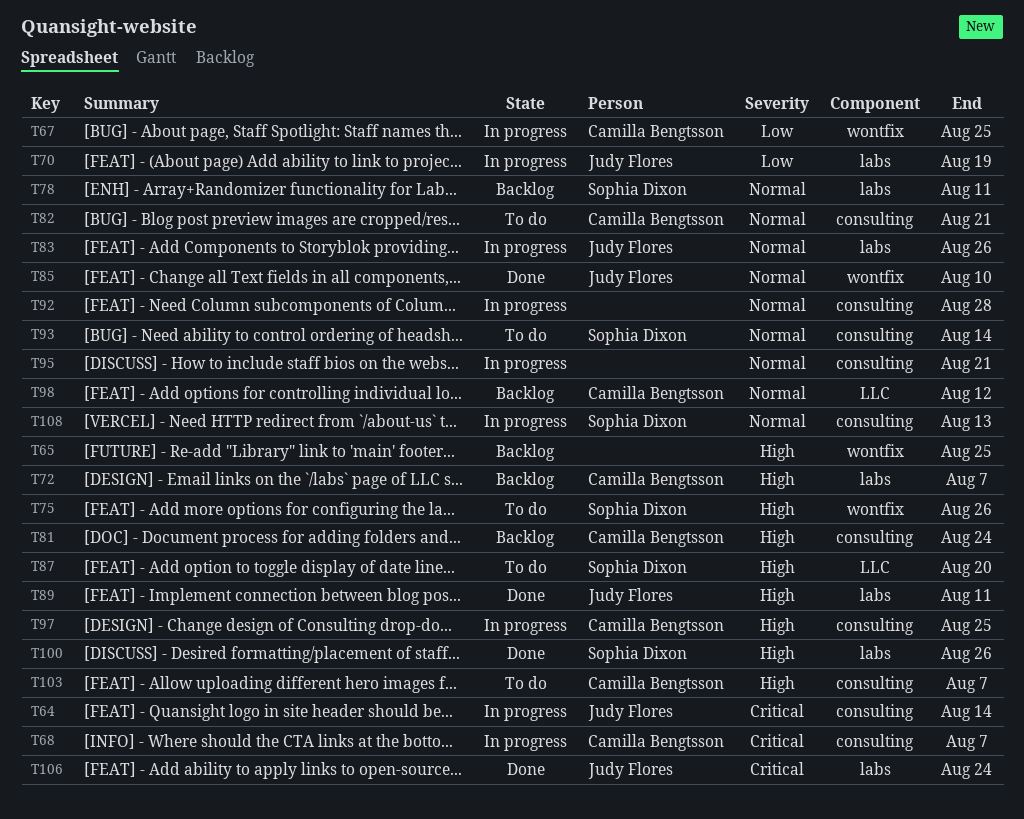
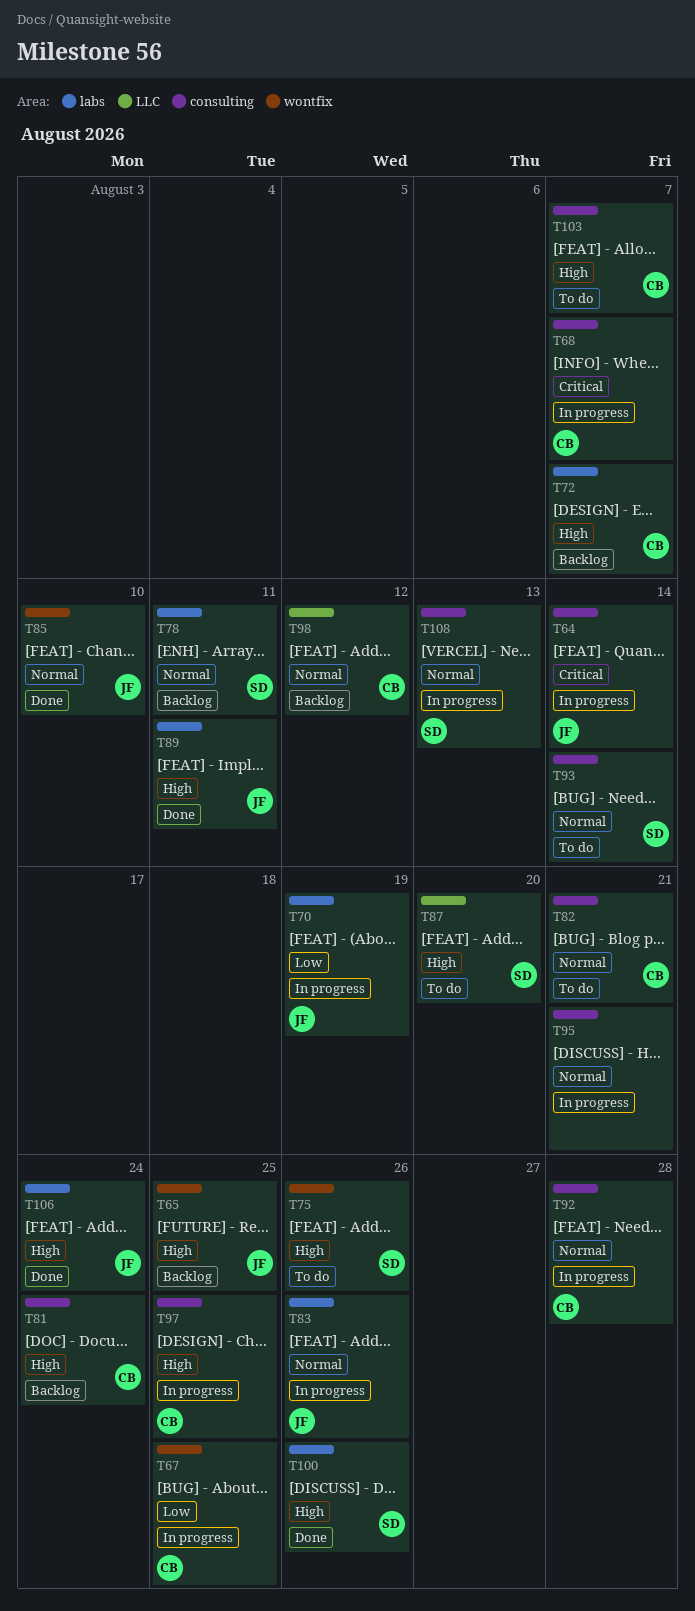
T65, owner: none -> Judy Flores
T92, owner: none -> Camilla Bengtsson
T106, priority: Critical -> High

